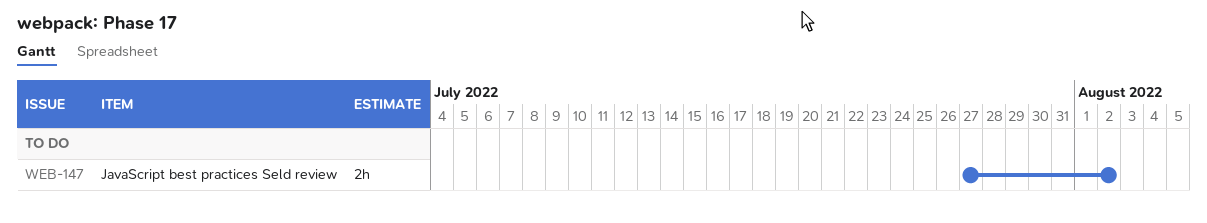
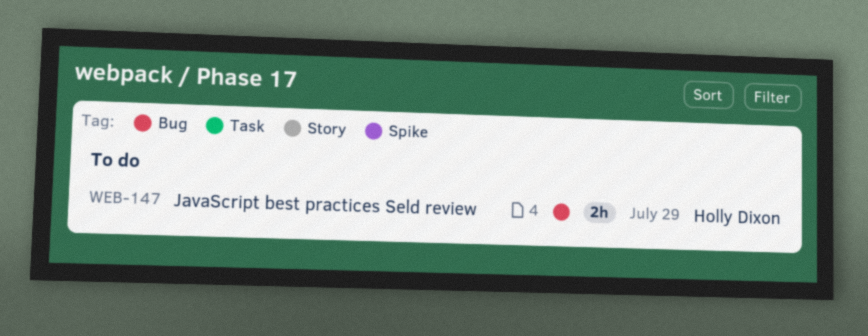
WEB-147, due: Aug 2 -> Jul 29

